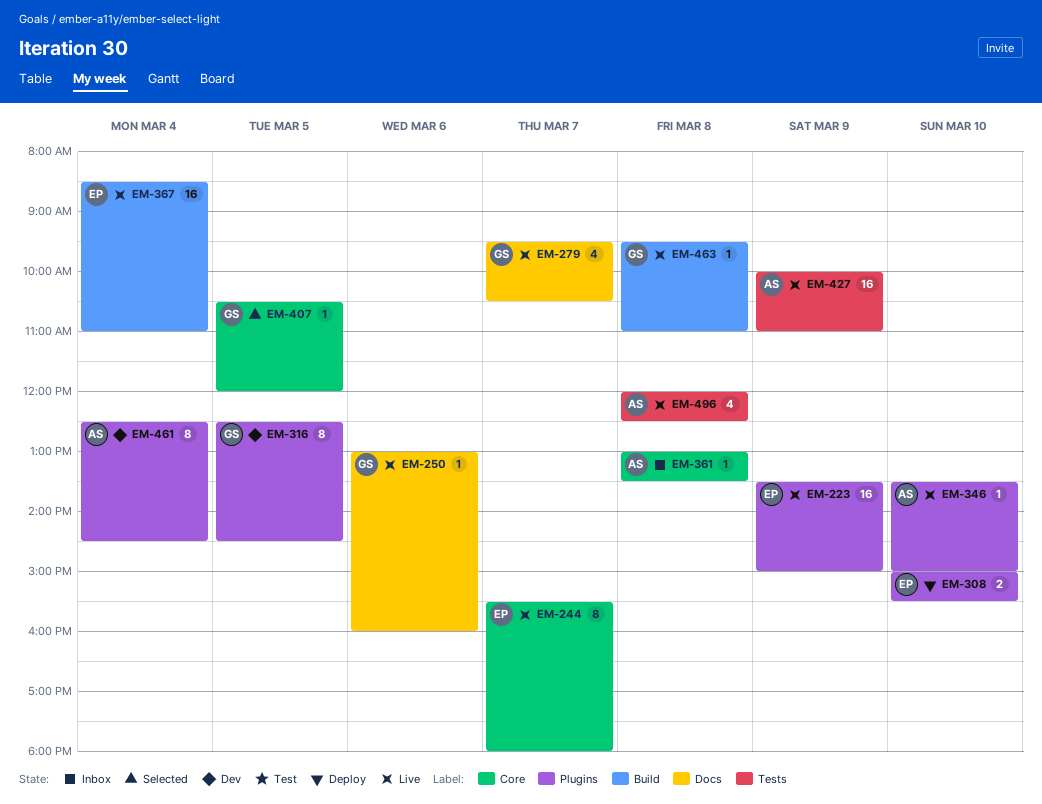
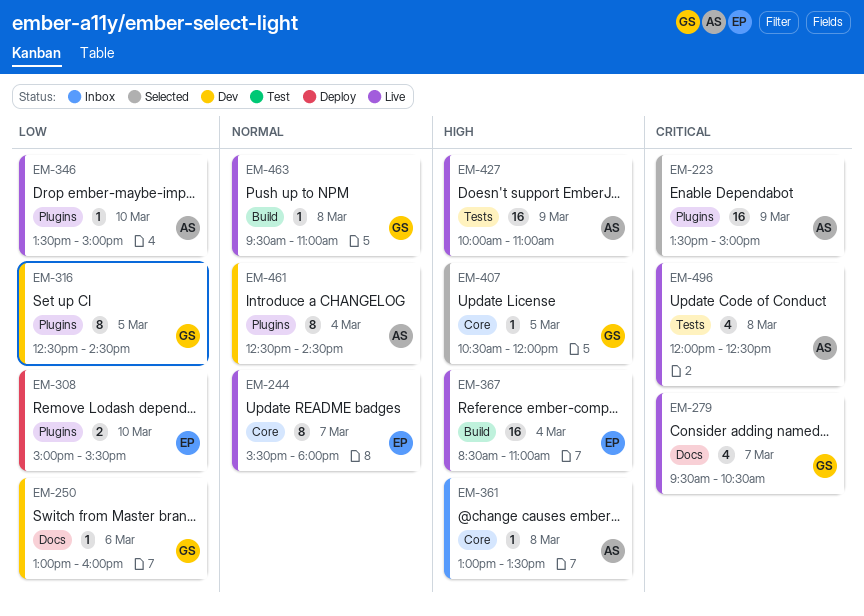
EM-223, status: Live -> Selected
EM-223, owner: EP -> AS
EM-250, status: Live -> Dev

